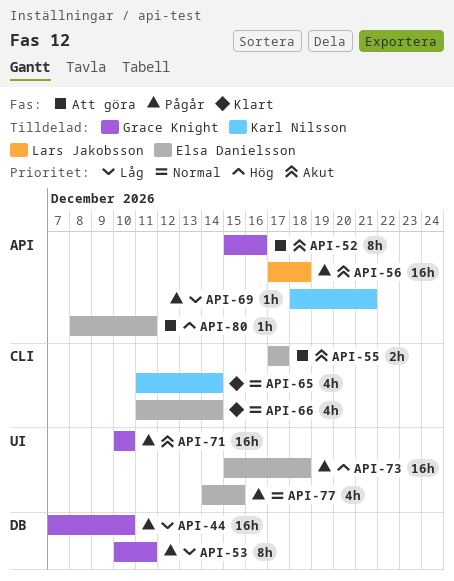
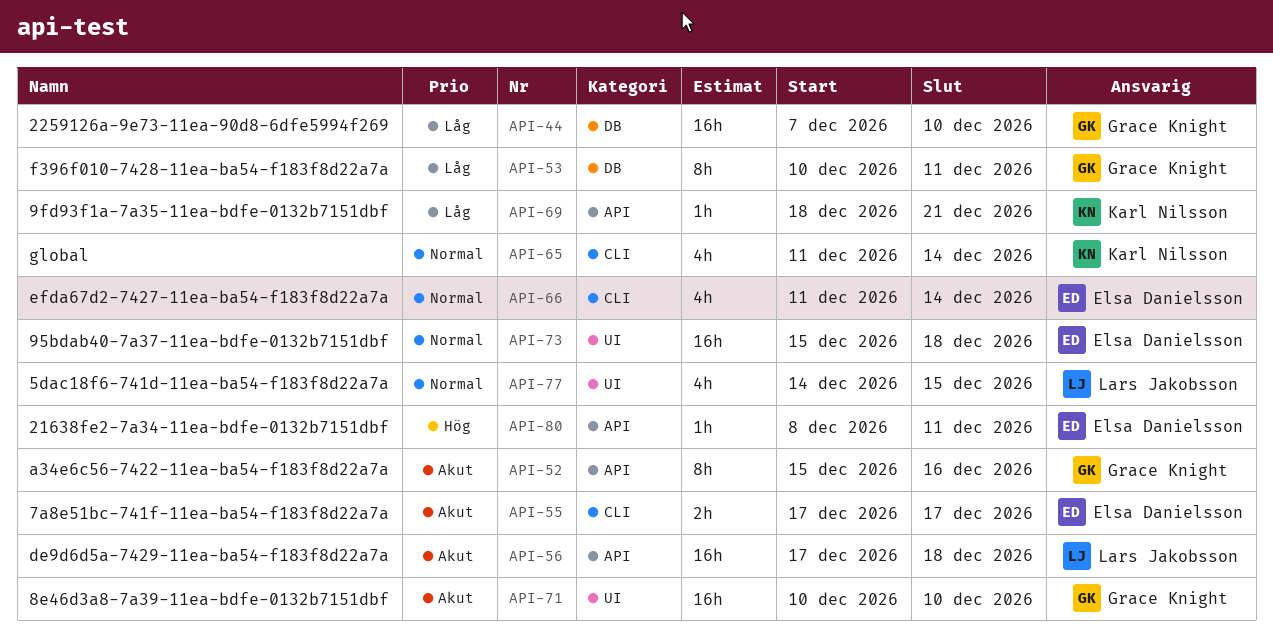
API-73, priority: Hög -> Normal
API-77, owner: Elsa Danielsson -> Lars Jakobsson

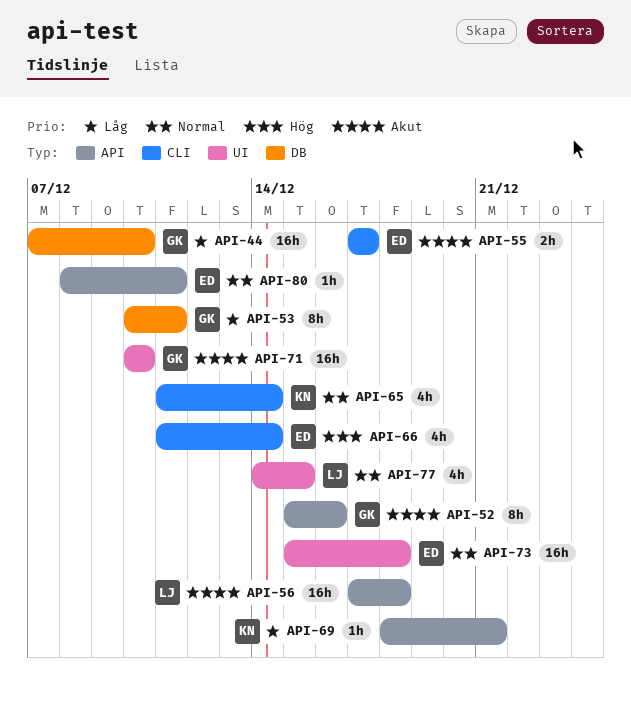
API-66, priority: Normal -> Hög
API-80, priority: Hög -> Normal

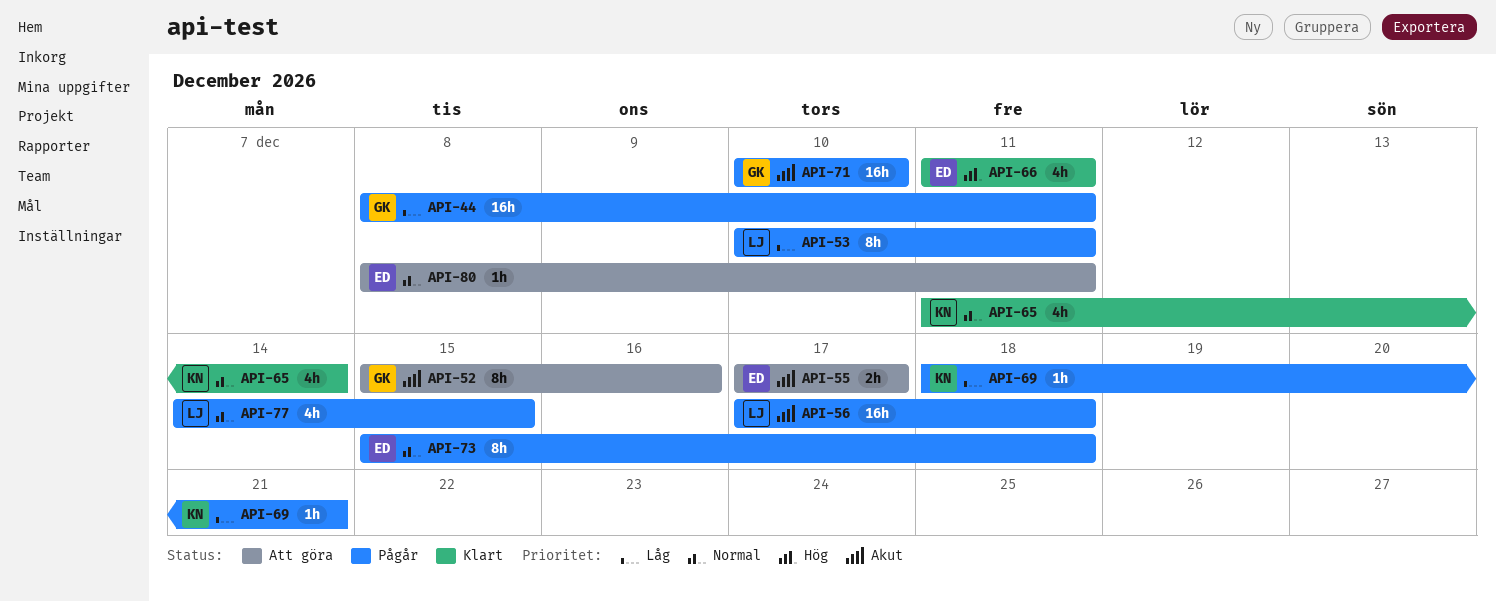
API-44, start: Dec 7 -> Dec 8
API-44, due: Dec 10 -> Dec 11
API-53, owner: GK -> LJ
API-66, due: Dec 14 -> Dec 11
API-73, estimate: 16h -> 8h

